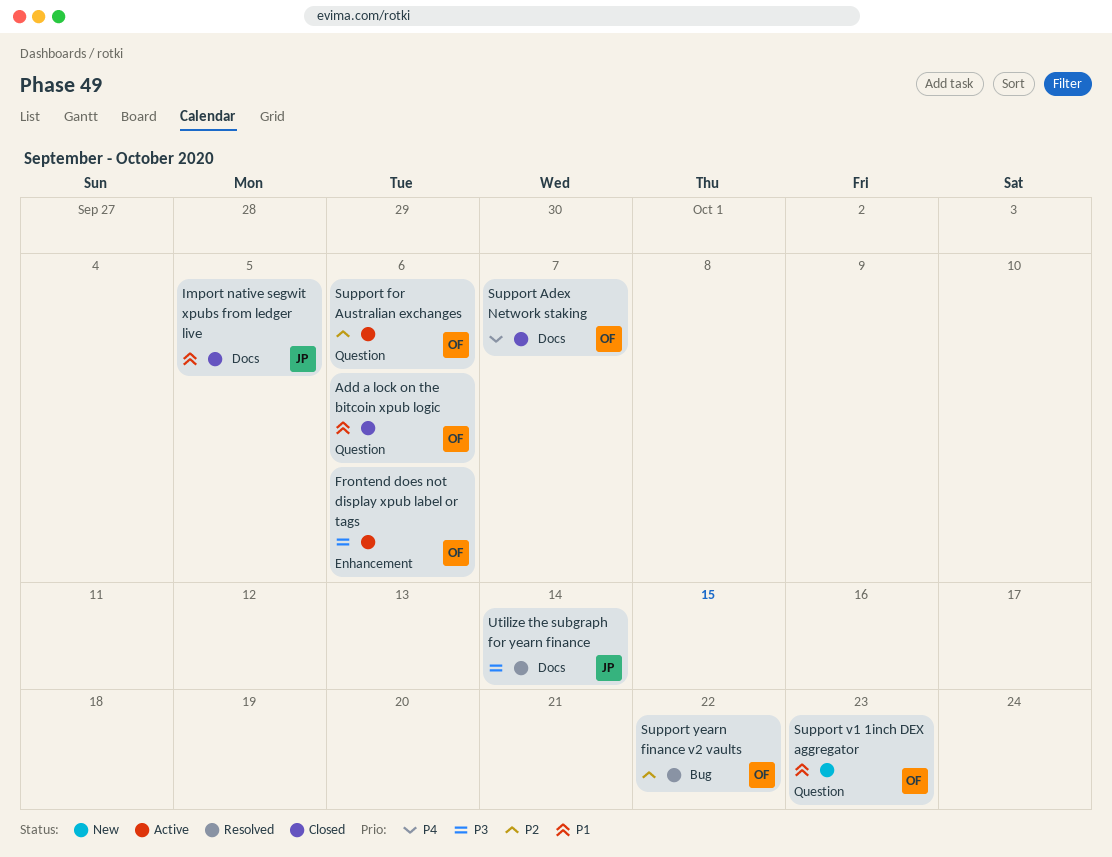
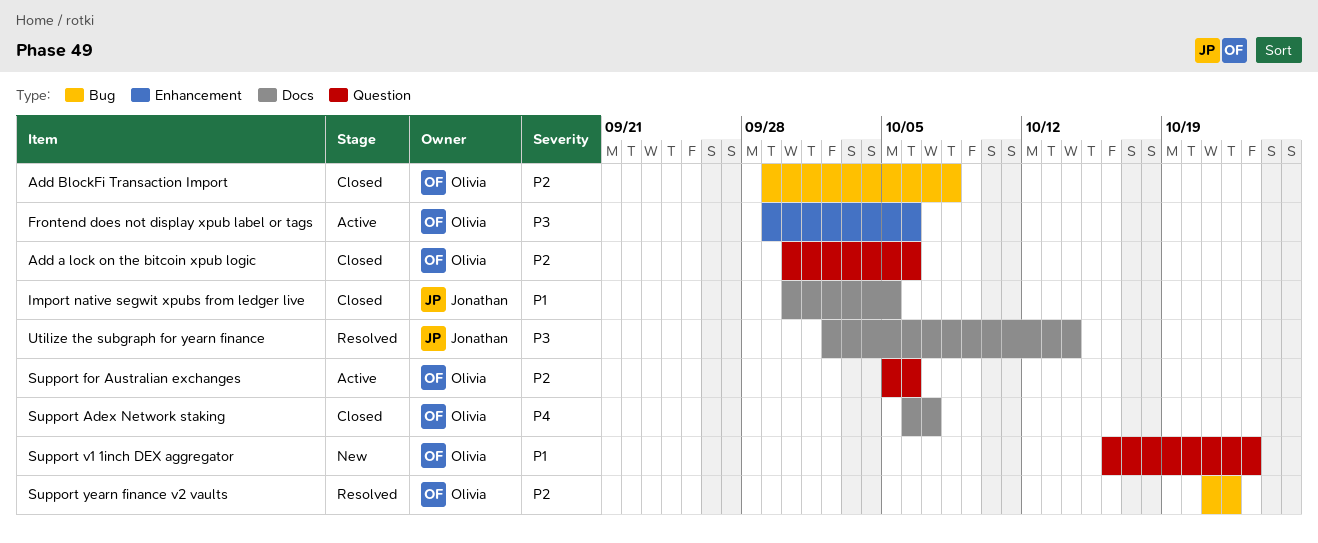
Add a lock on the bitcoin xpub logic, priority: P1 -> P2
Add BlockFi Transaction Import: none -> present

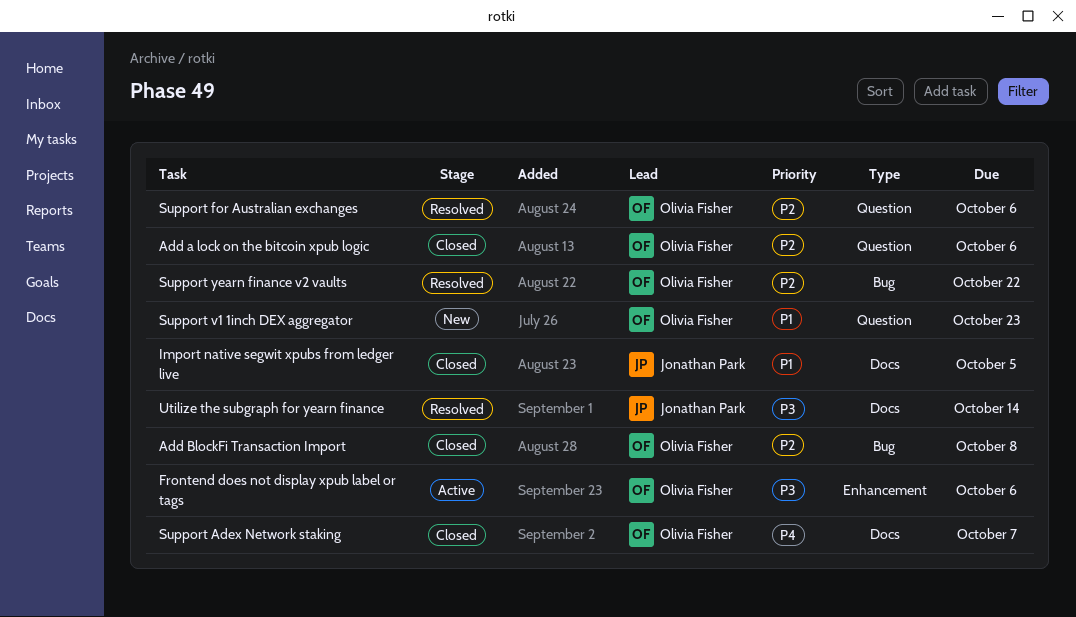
Support for Australian exchanges, status: Active -> Resolved

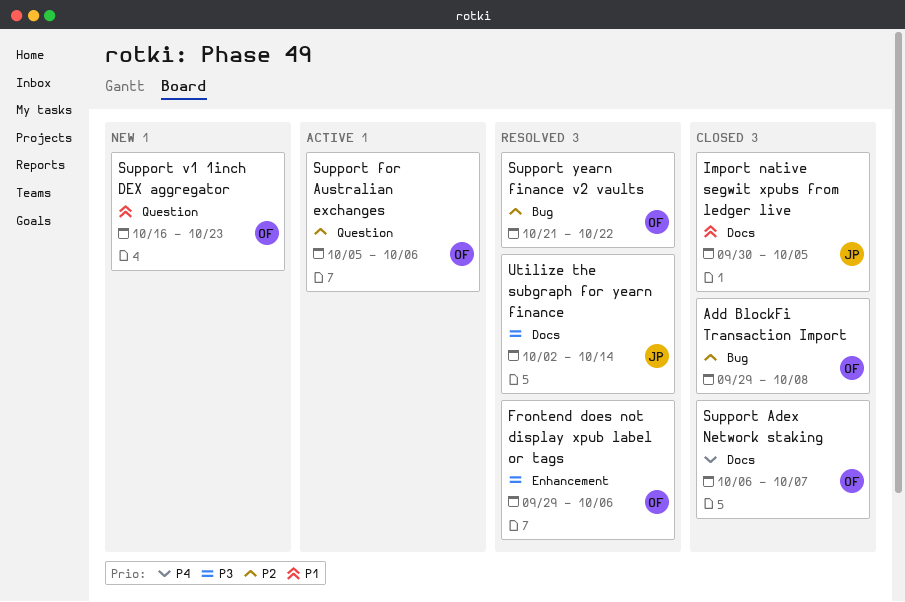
Add a lock on the bitcoin xpub logic: present -> none
Frontend does not display xpub label or tags, status: Active -> Resolved
Support for Australian exchanges, status: Resolved -> Active

